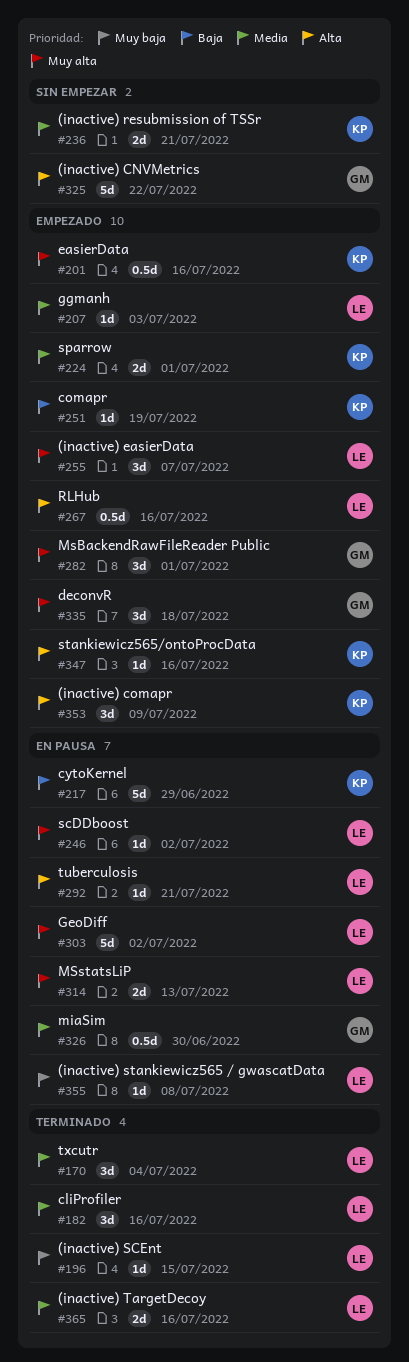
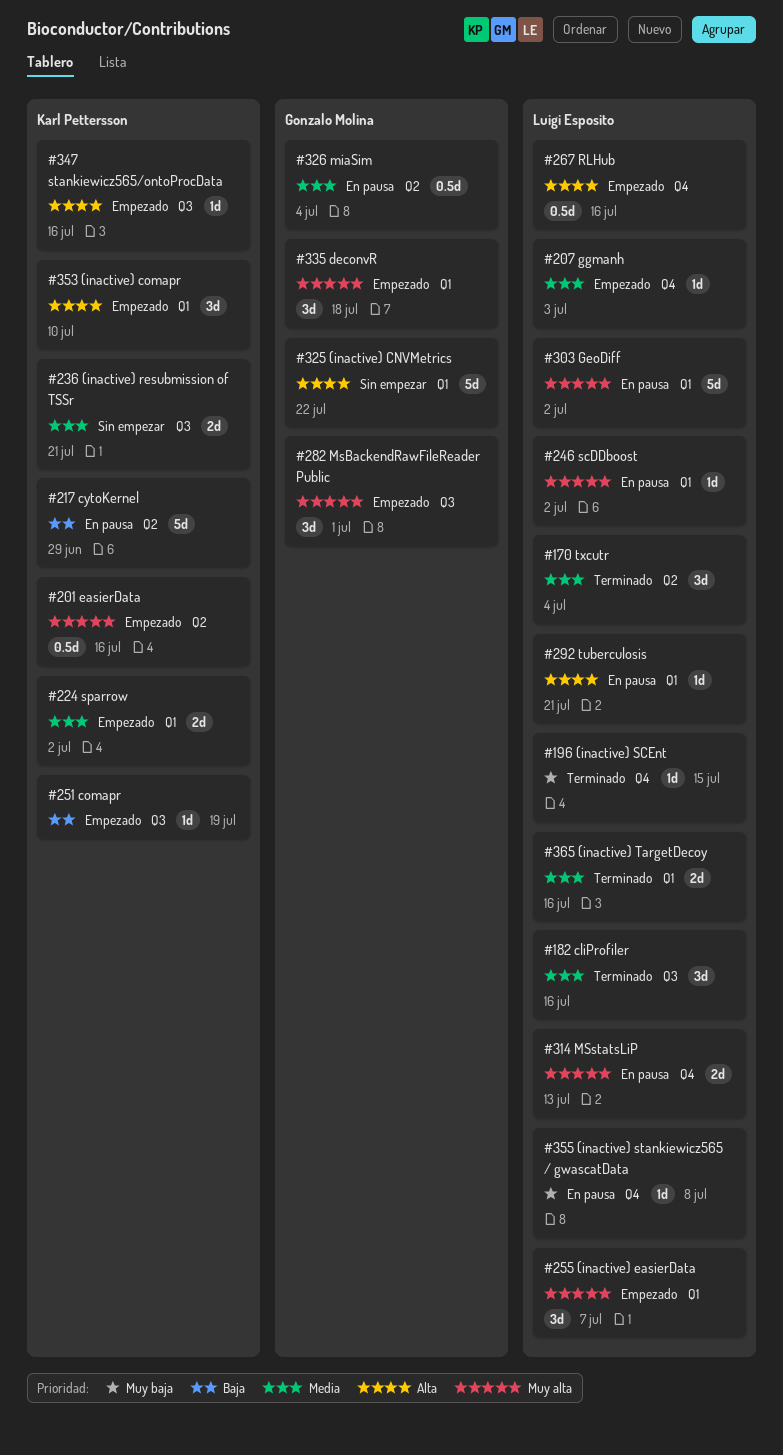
#224, due: Jul 1 -> Jul 2
#326, due: Jun 30 -> Jul 4
#353, due: Jul 9 -> Jul 10

